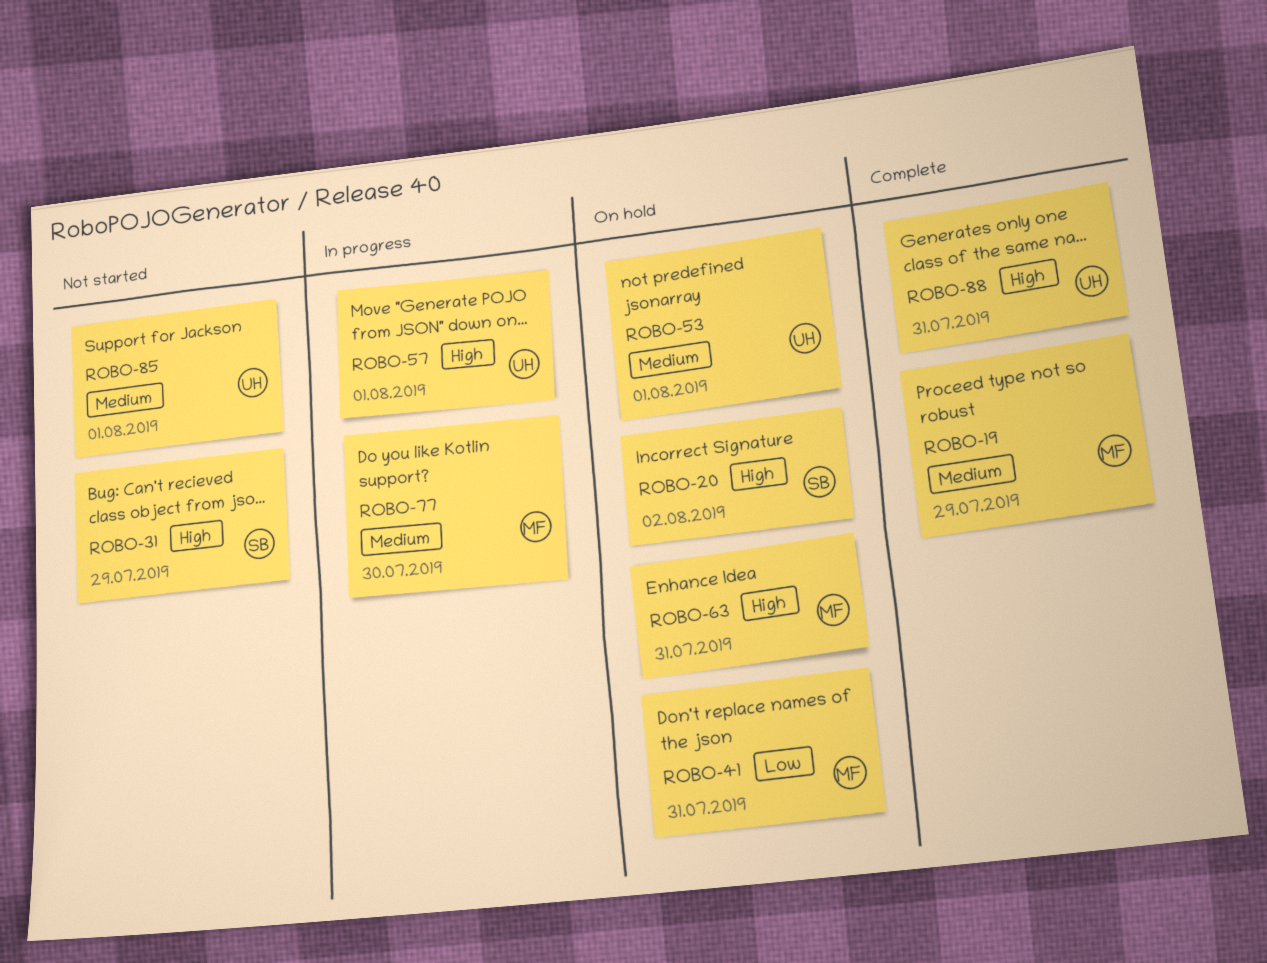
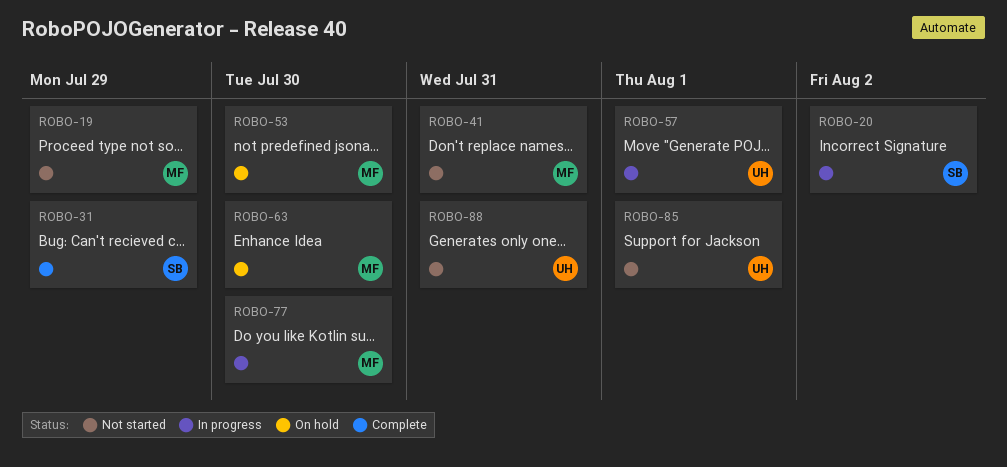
ROBO-19, status: Complete -> Not started
ROBO-20, status: On hold -> In progress
ROBO-31, status: Not started -> Complete
ROBO-41, status: On hold -> Not started
ROBO-53, owner: UH -> MF
ROBO-53, due: Aug 1 -> Jul 30
ROBO-63, due: Jul 31 -> Jul 30
ROBO-88, status: Complete -> Not started

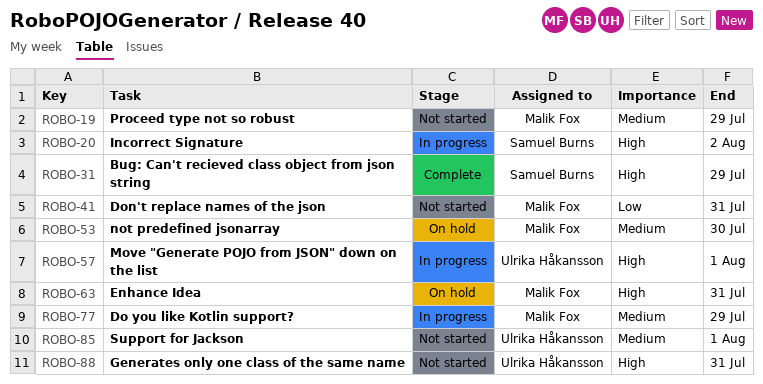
ROBO-63, due: Jul 30 -> Jul 31
ROBO-77, due: Jul 30 -> Jul 29

